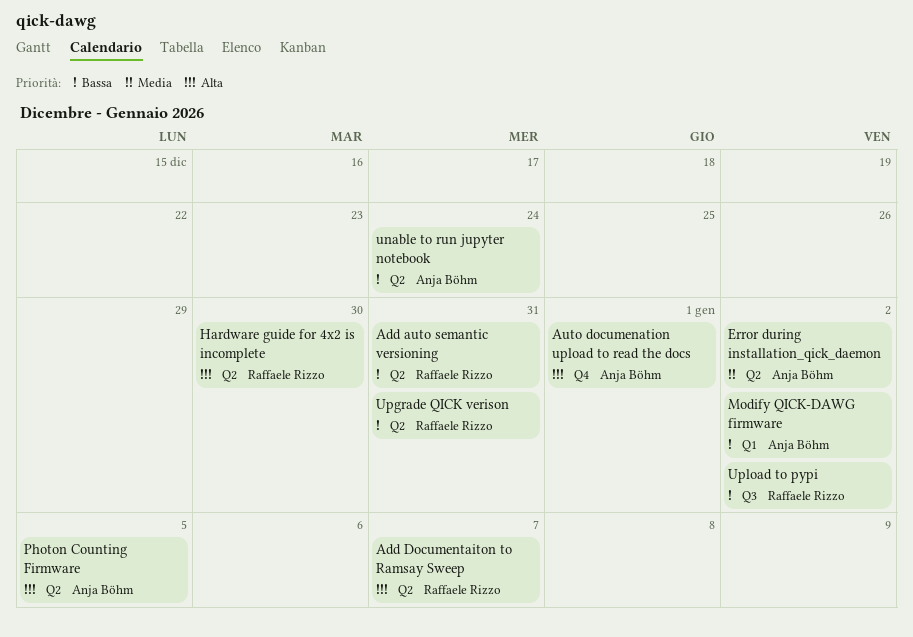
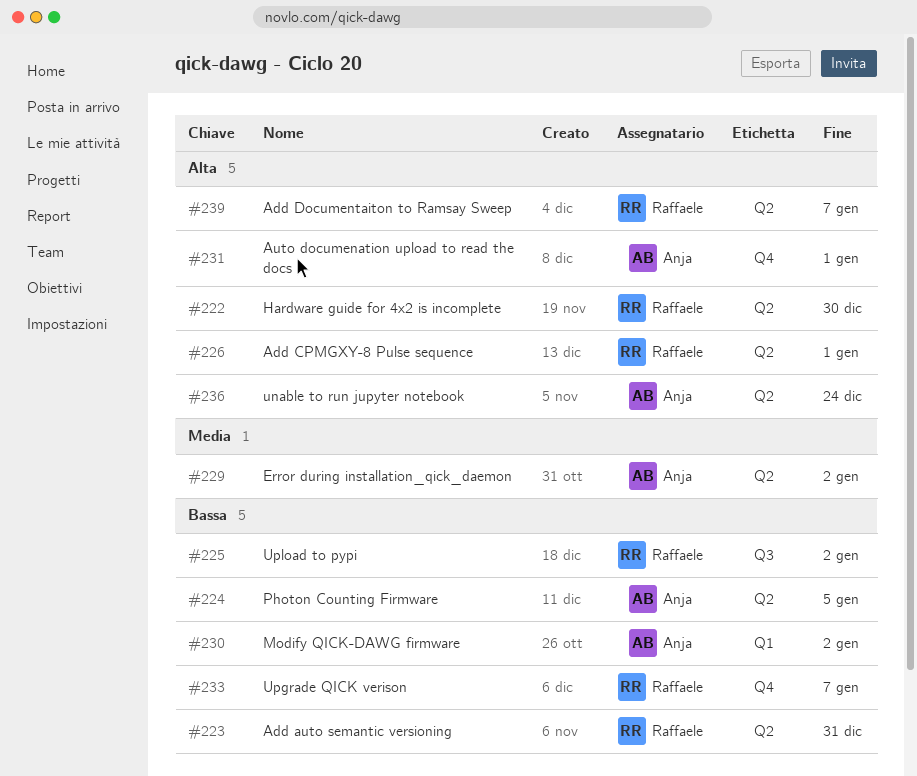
Add CPMGXY-8 Pulse sequence: none -> present
Photon Counting Firmware, priority: Alta -> Bassa
unable to run jupyter notebook, priority: Bassa -> Alta
Upgrade QICK verison, label: Q2 -> Q4
Upgrade QICK verison, due: Dec 31 -> Jan 7

